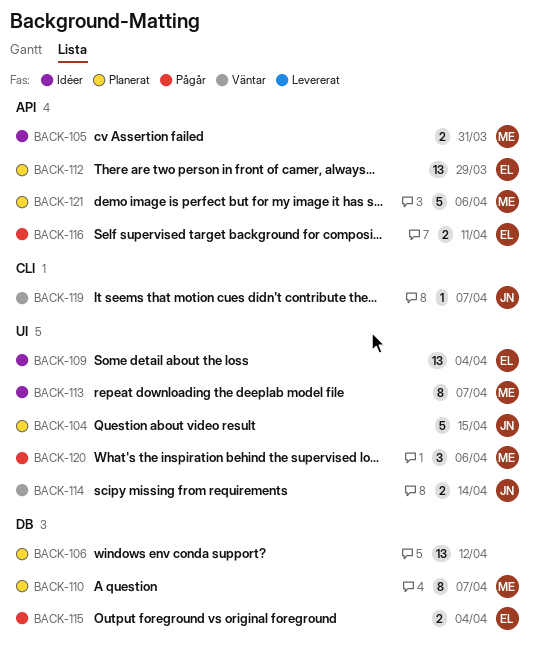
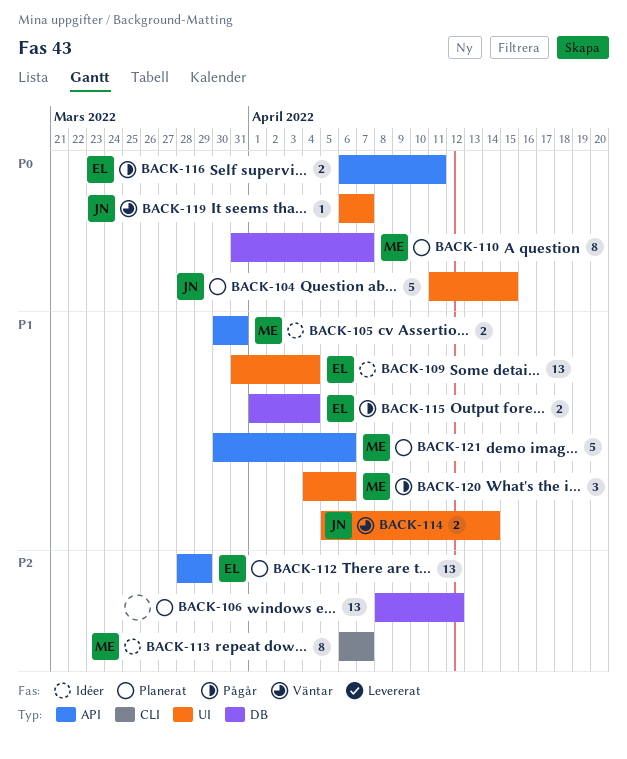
BACK-113, label: UI -> CLI
BACK-119, label: CLI -> UI

